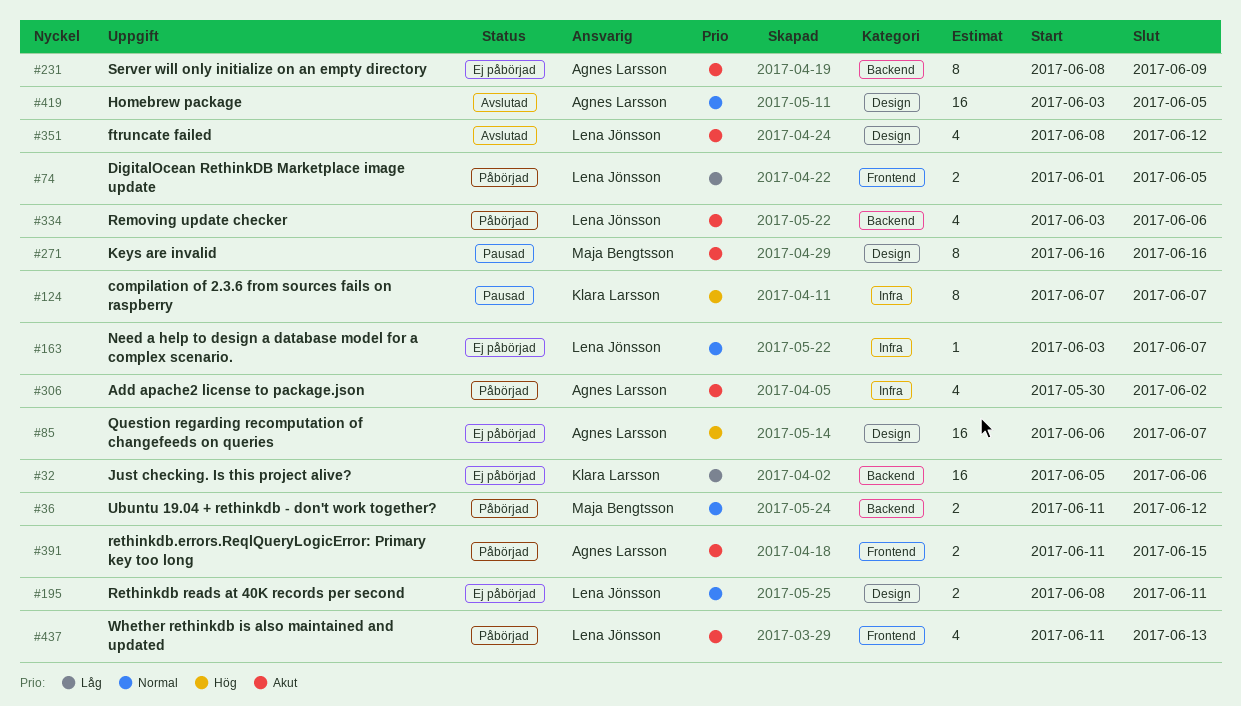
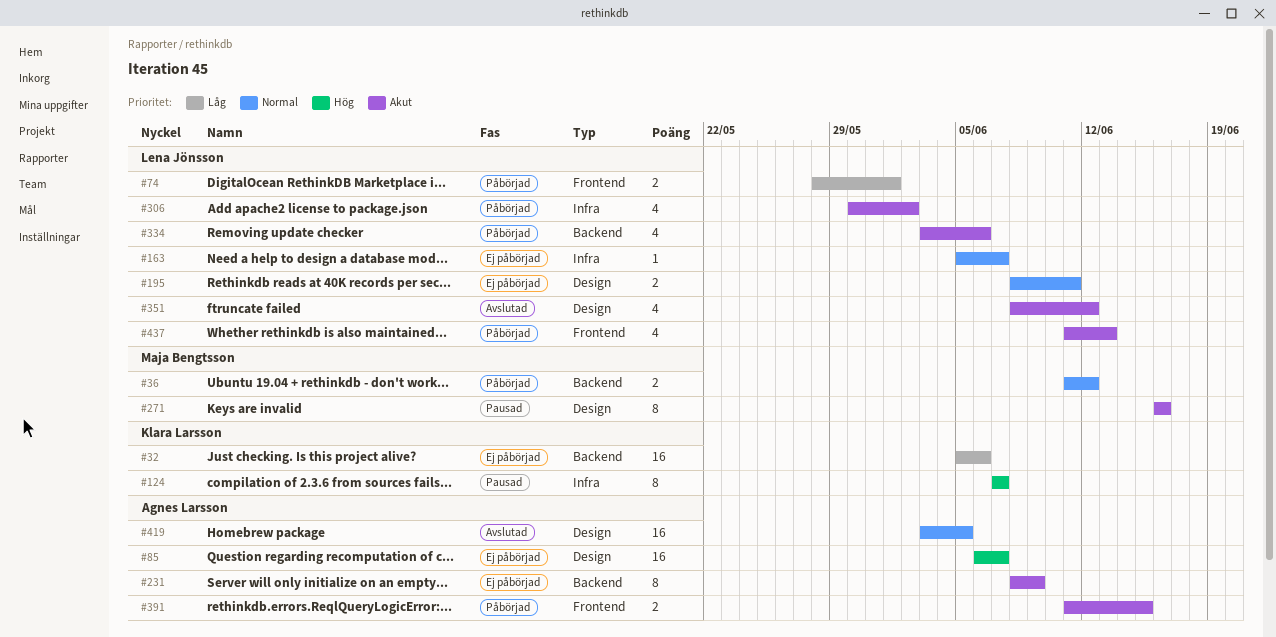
#74, start: Jun 1 -> May 28
#74, due: Jun 5 -> Jun 1
#163, start: Jun 3 -> Jun 5
#306, owner: Agnes Larsson -> Lena Jönsson

